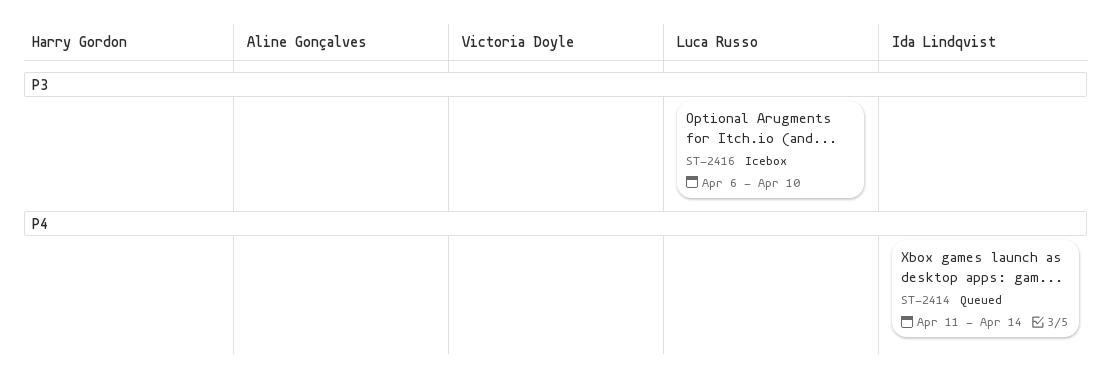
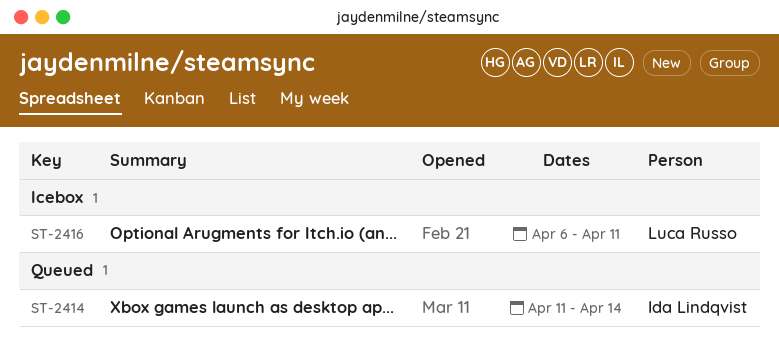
ST-2416, due: Apr 10 -> Apr 11

